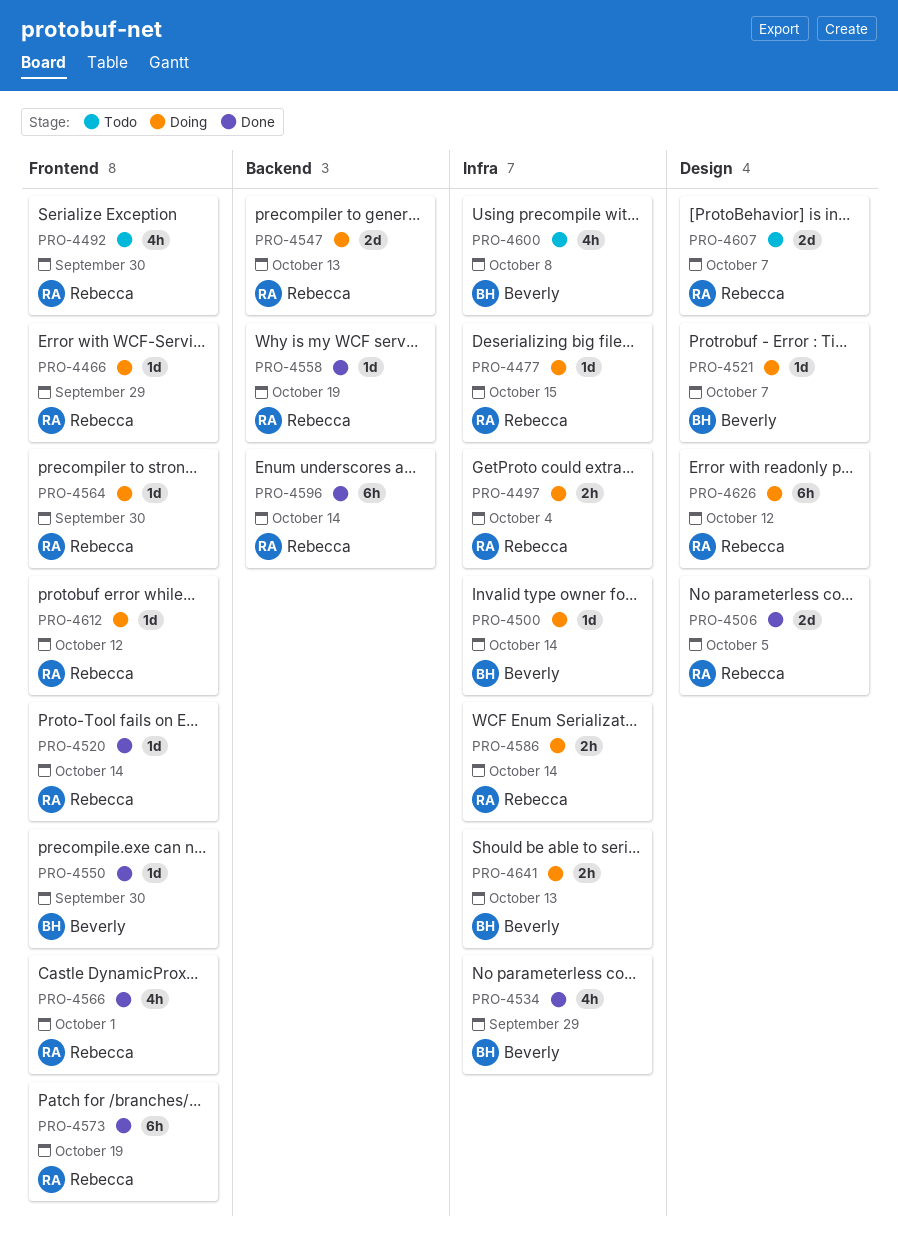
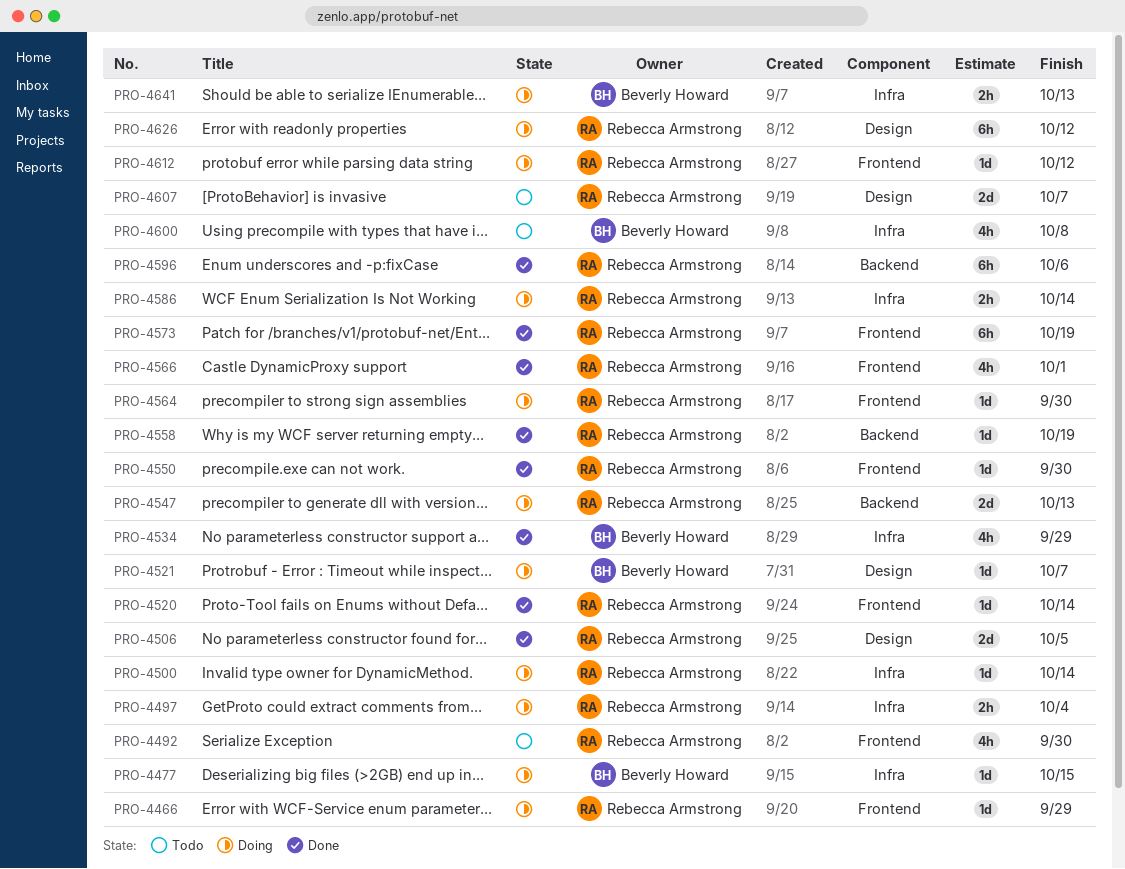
PRO-4477, owner: Rebecca Armstrong -> Beverly Howard
PRO-4500, owner: Beverly Howard -> Rebecca Armstrong
PRO-4550, owner: Beverly Howard -> Rebecca Armstrong
PRO-4596, due: Oct 14 -> Oct 6

